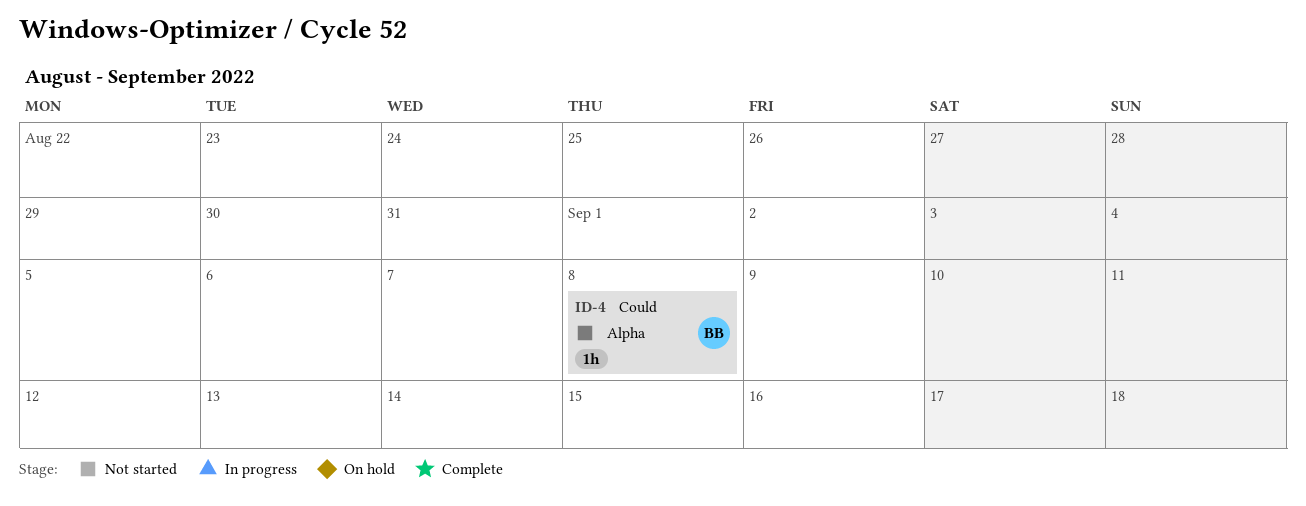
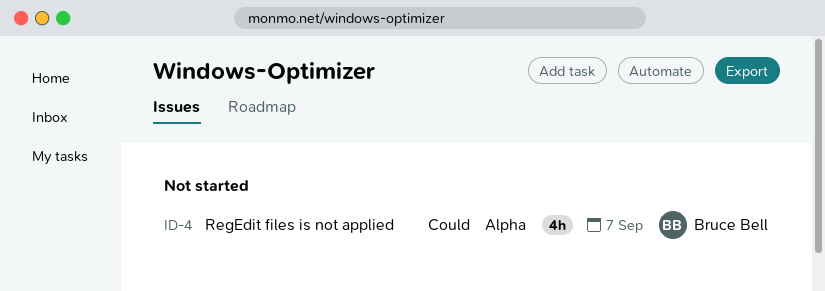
ID-4, estimate: 1h -> 4h
ID-4, due: Sep 8 -> Sep 7

